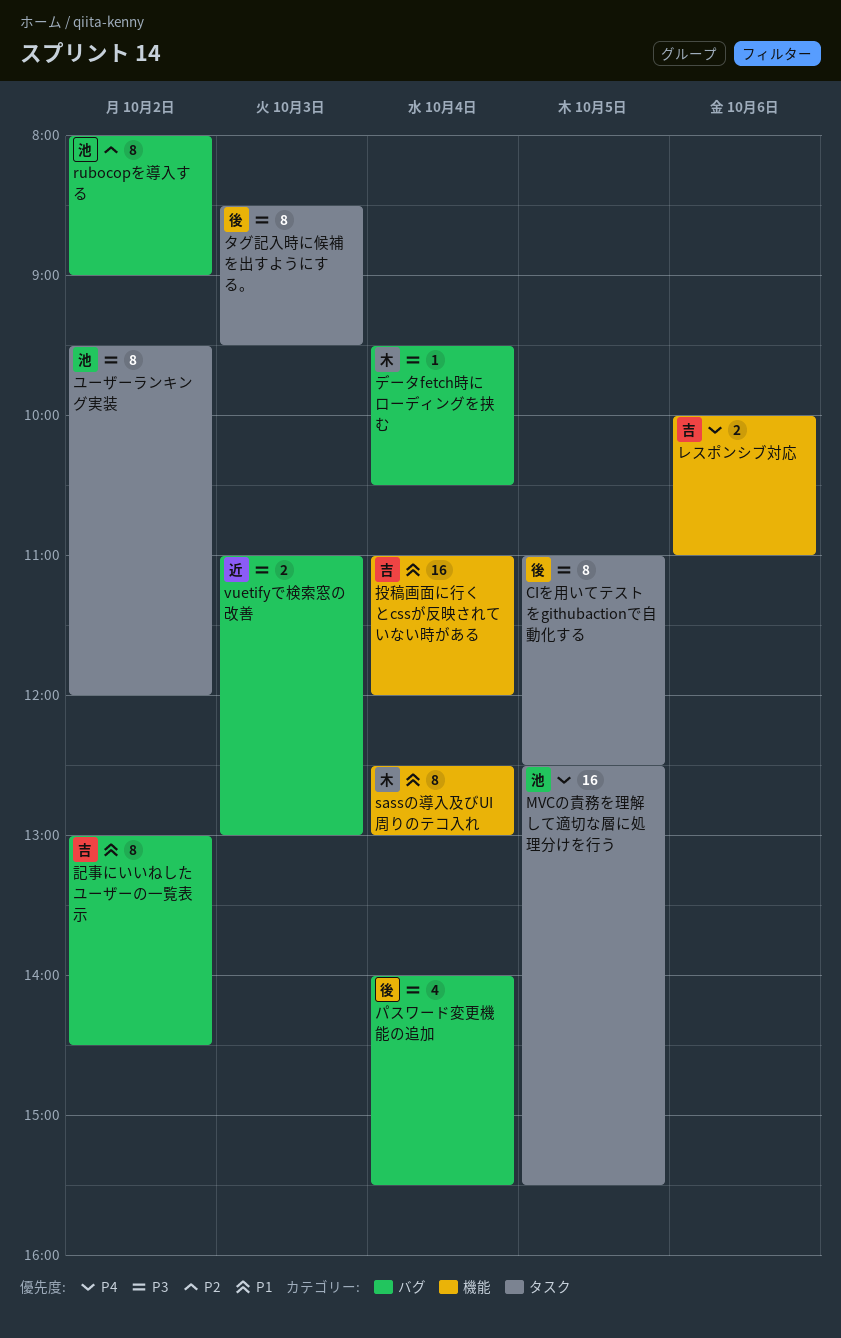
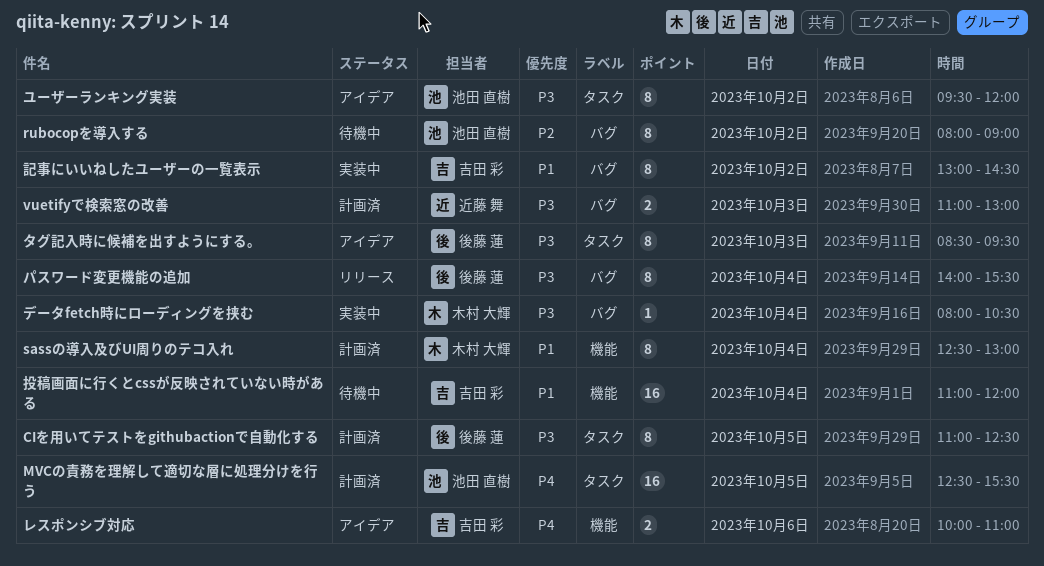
データfetch時にローディングを挟む, begins: 09:30 -> 08:00
パスワード変更機能の追加, estimate: 4 -> 8

